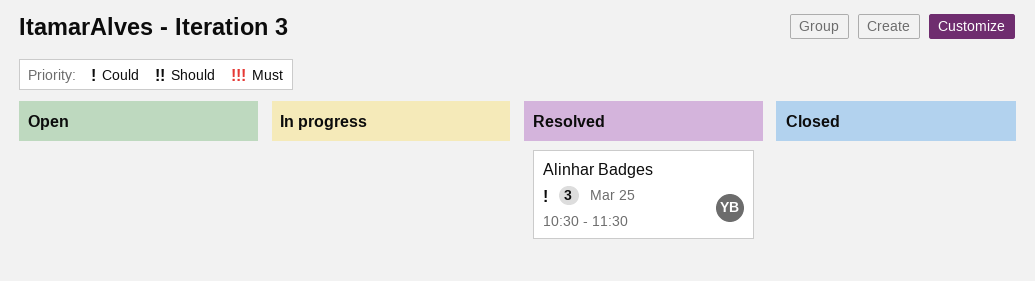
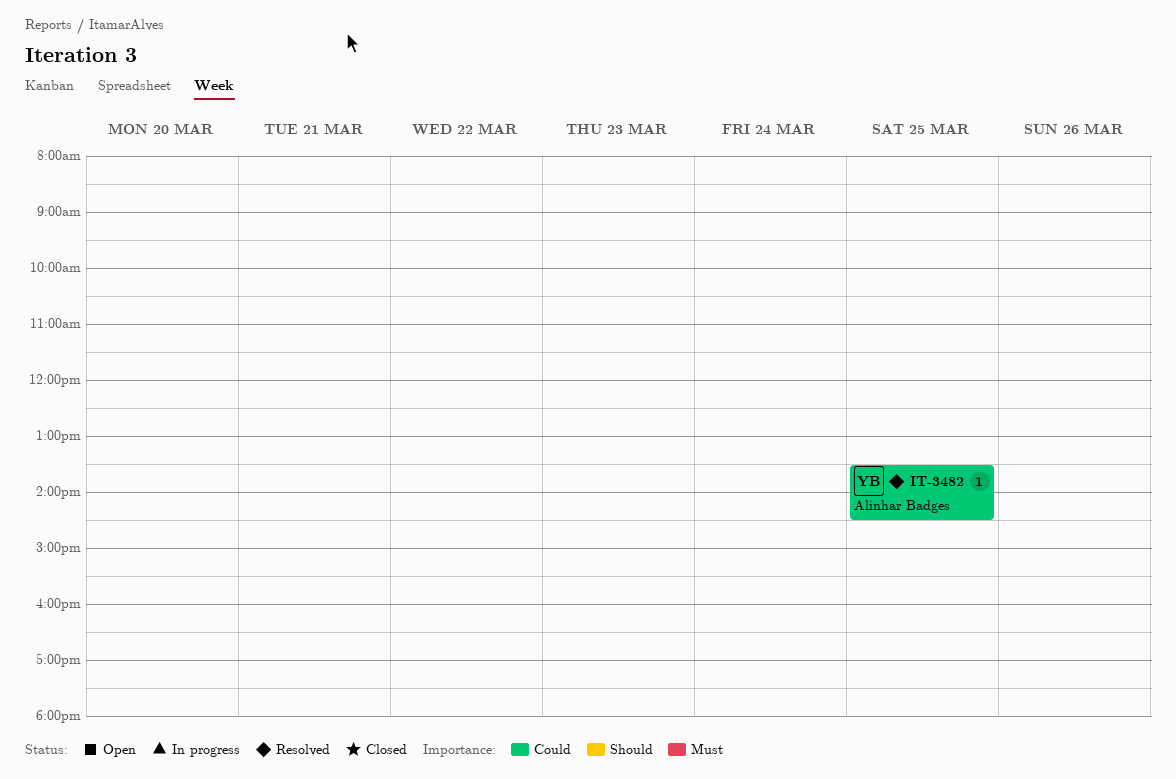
Alinhar Badges, estimate: 3 -> 1
Alinhar Badges, begins: 10:30 -> 13:30
Alinhar Badges, ends: 11:30 -> 14:30

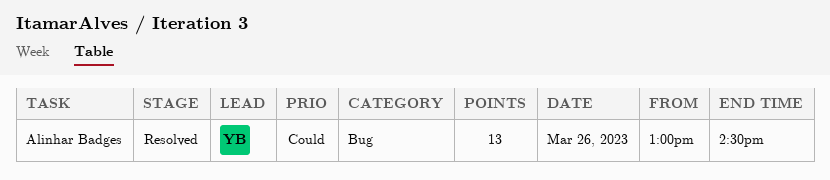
Alinhar Badges, estimate: 1 -> 13
Alinhar Badges, day: Mar 25 -> Mar 26
Alinhar Badges, begins: 13:30 -> 13:00

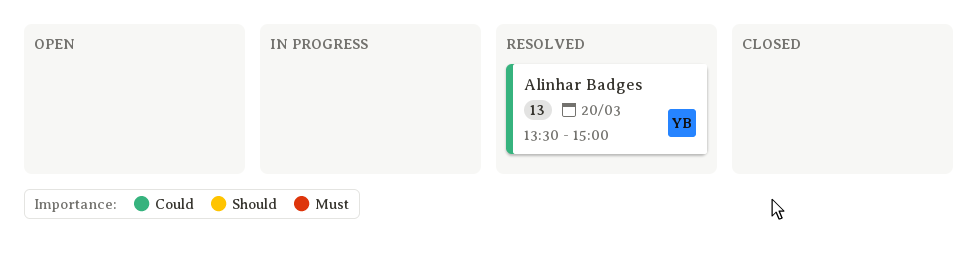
Alinhar Badges, day: Mar 26 -> Mar 20
Alinhar Badges, begins: 13:00 -> 13:30
Alinhar Badges, ends: 14:30 -> 15:00

